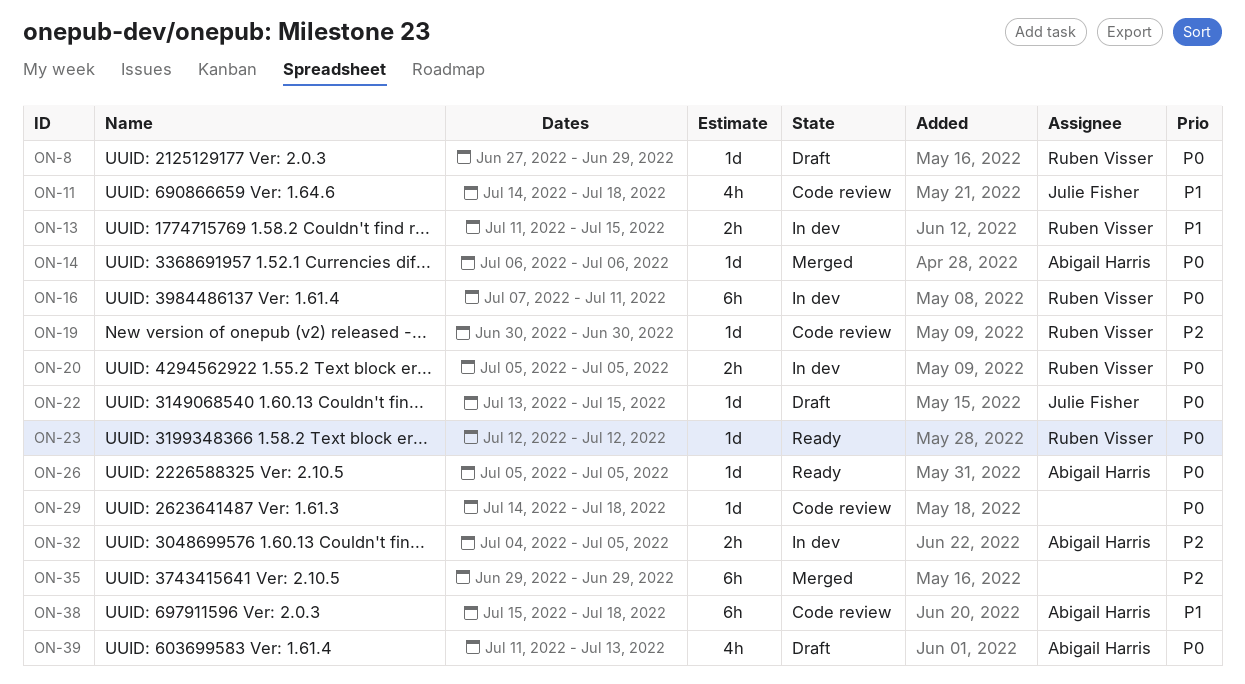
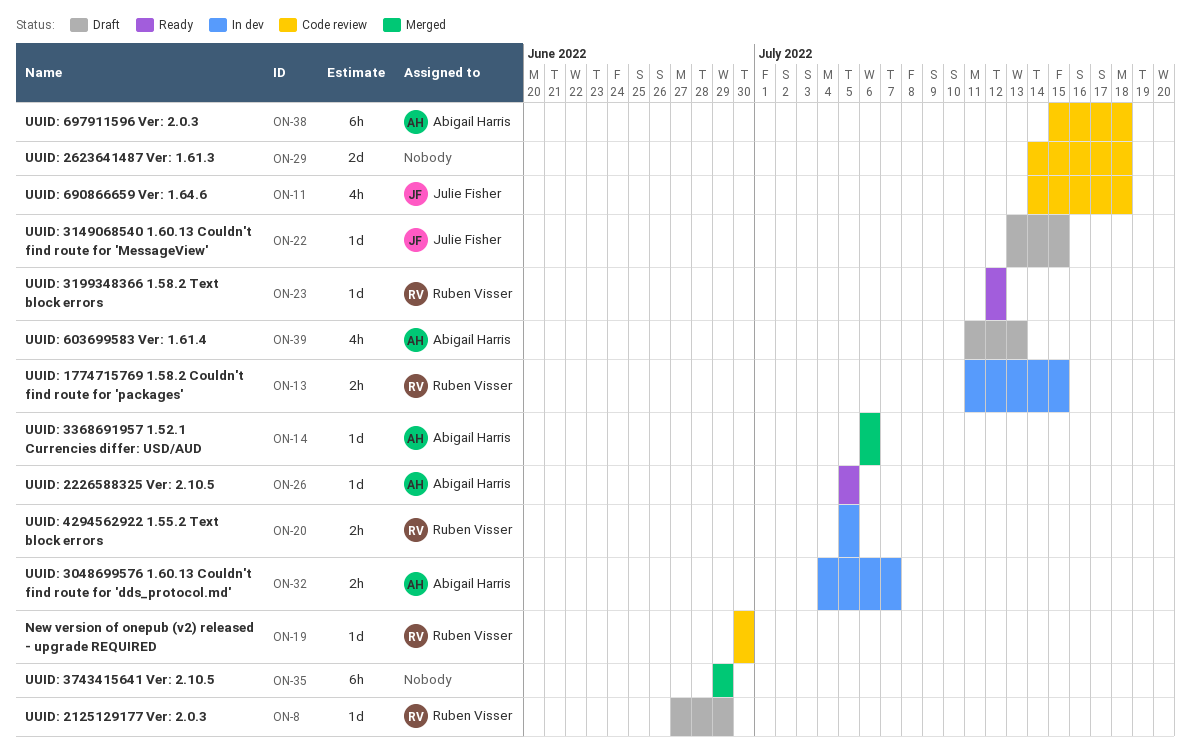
ON-16: present -> none
ON-29, estimate: 1d -> 2d
ON-32, due: Jul 5 -> Jul 7

